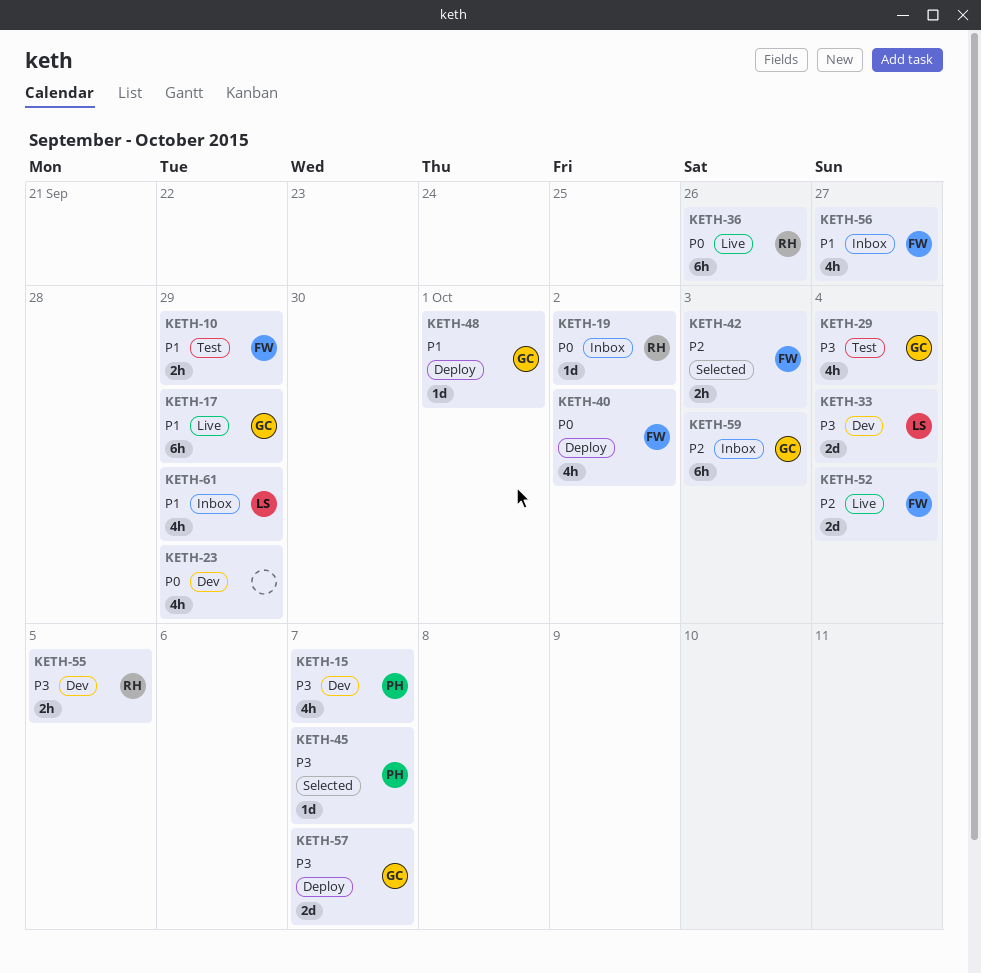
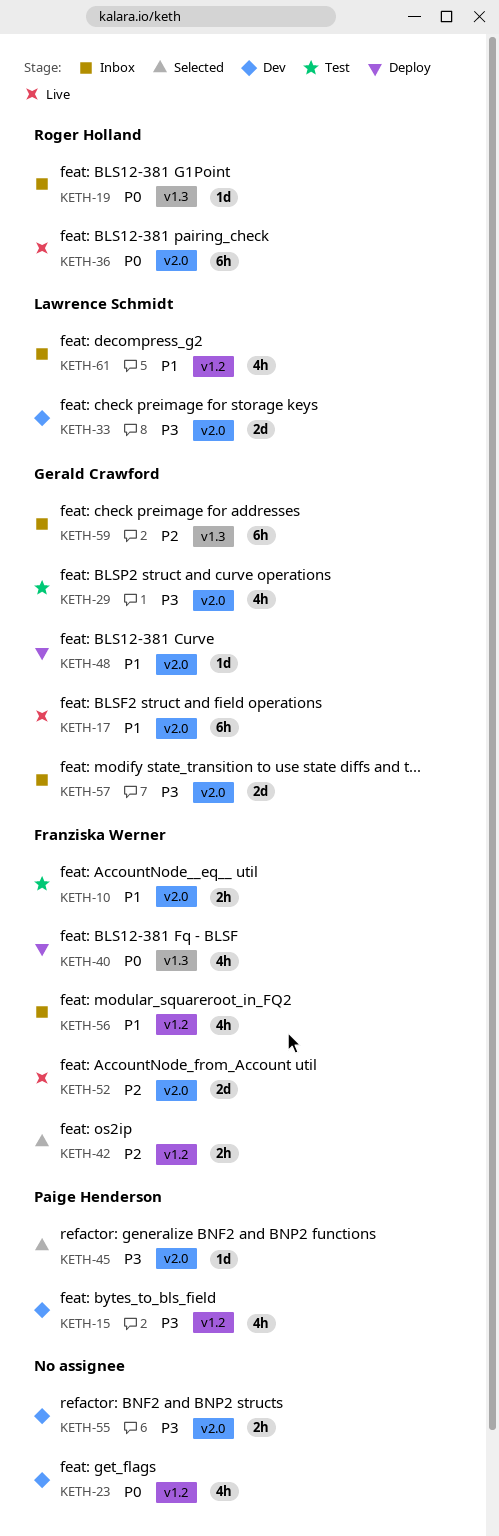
KETH-55, owner: Roger Holland -> none
KETH-57, status: Deploy -> Inbox

